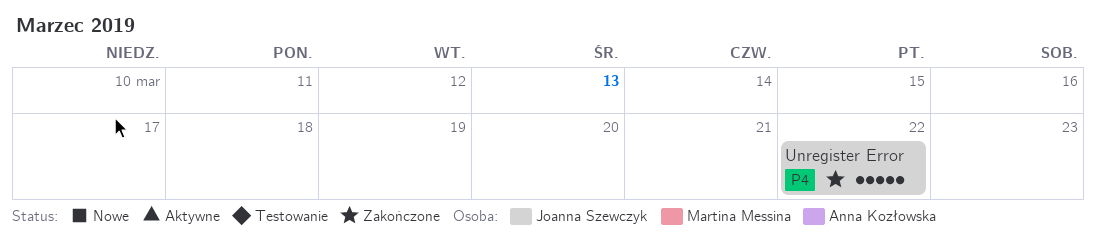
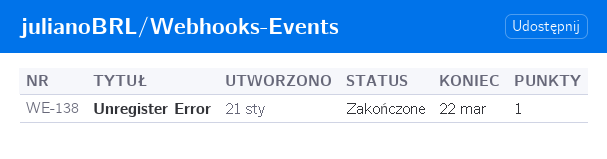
Unregister Error, estimate: 5 -> 1

